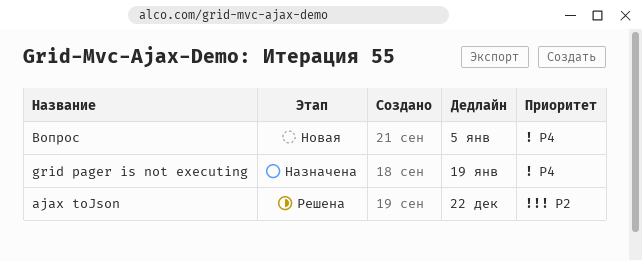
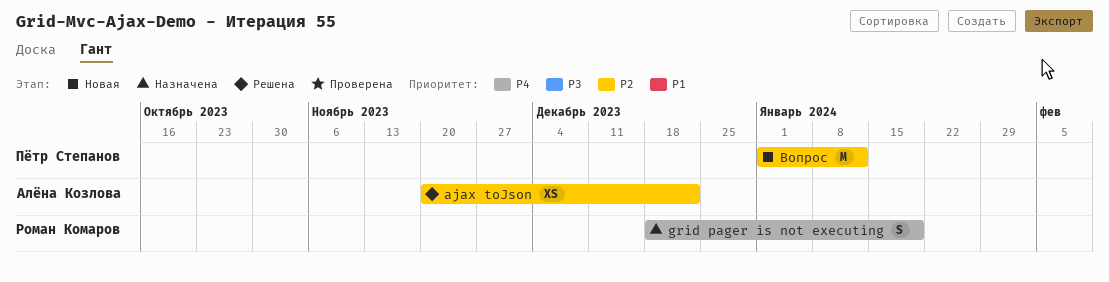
Вопрос, priority: P4 -> P2
Вопрос, due: Jan 5 -> Jan 12

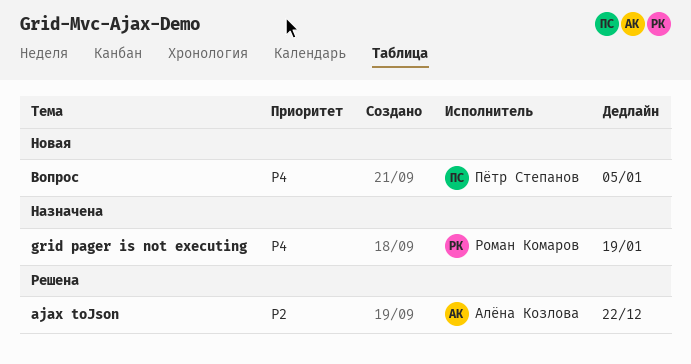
Вопрос, priority: P2 -> P4
Вопрос, due: Jan 12 -> Jan 5

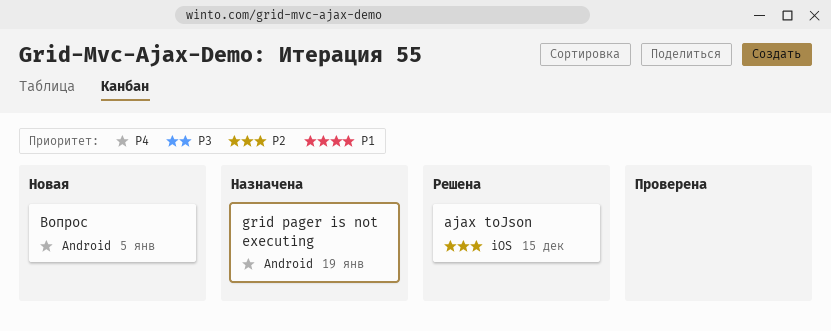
ajax toJson, due: Dec 22 -> Dec 15

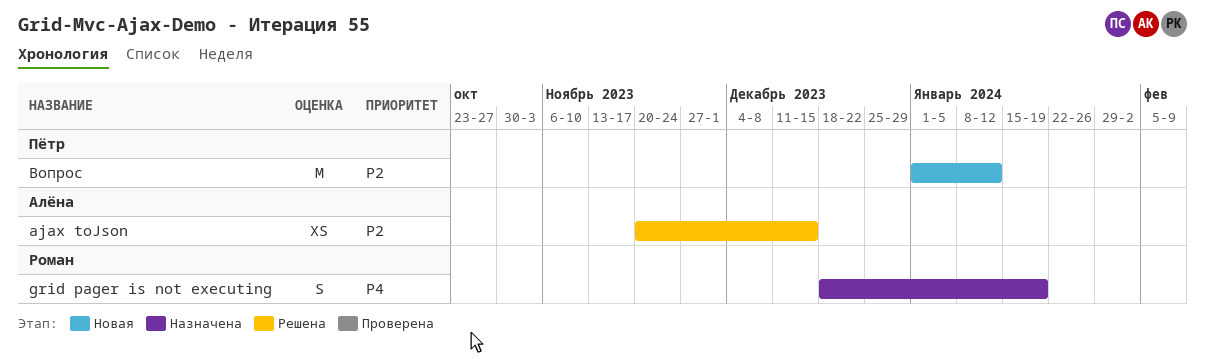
Вопрос, priority: P4 -> P2
Вопрос, due: Jan 5 -> Jan 12

